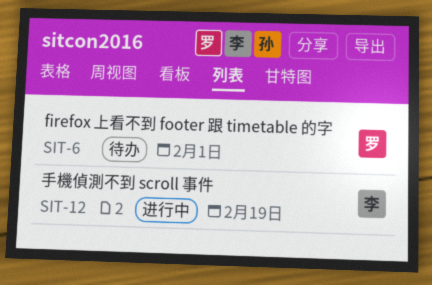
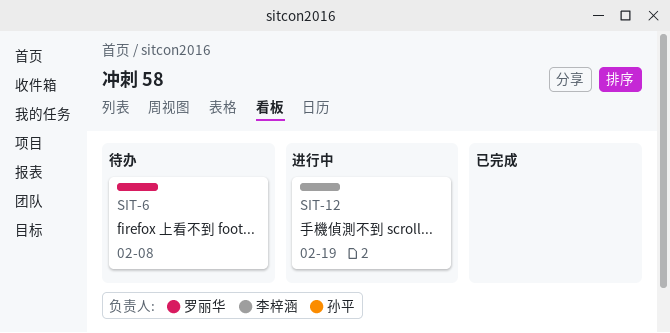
SIT-6, due: Feb 1 -> Feb 8

